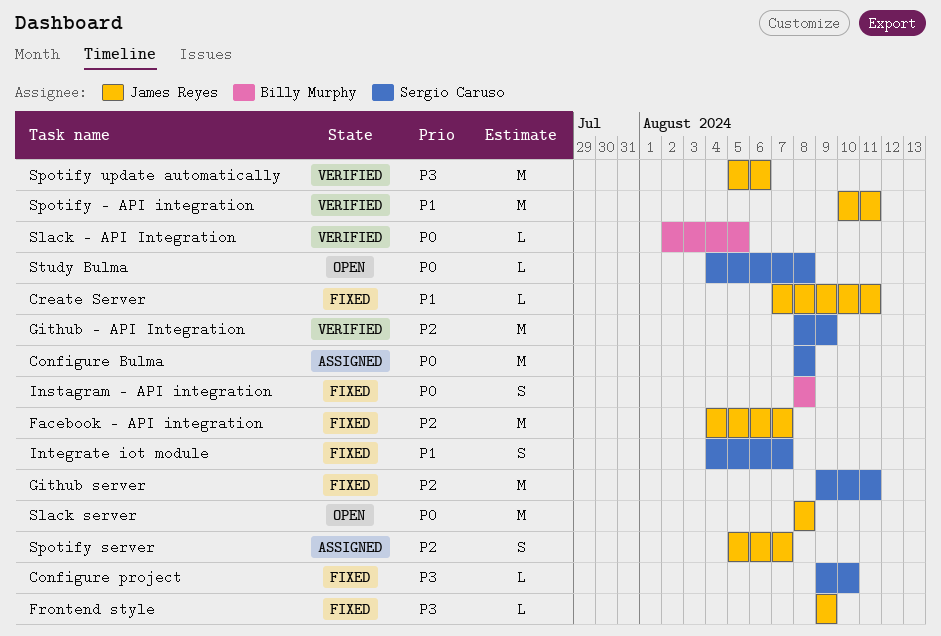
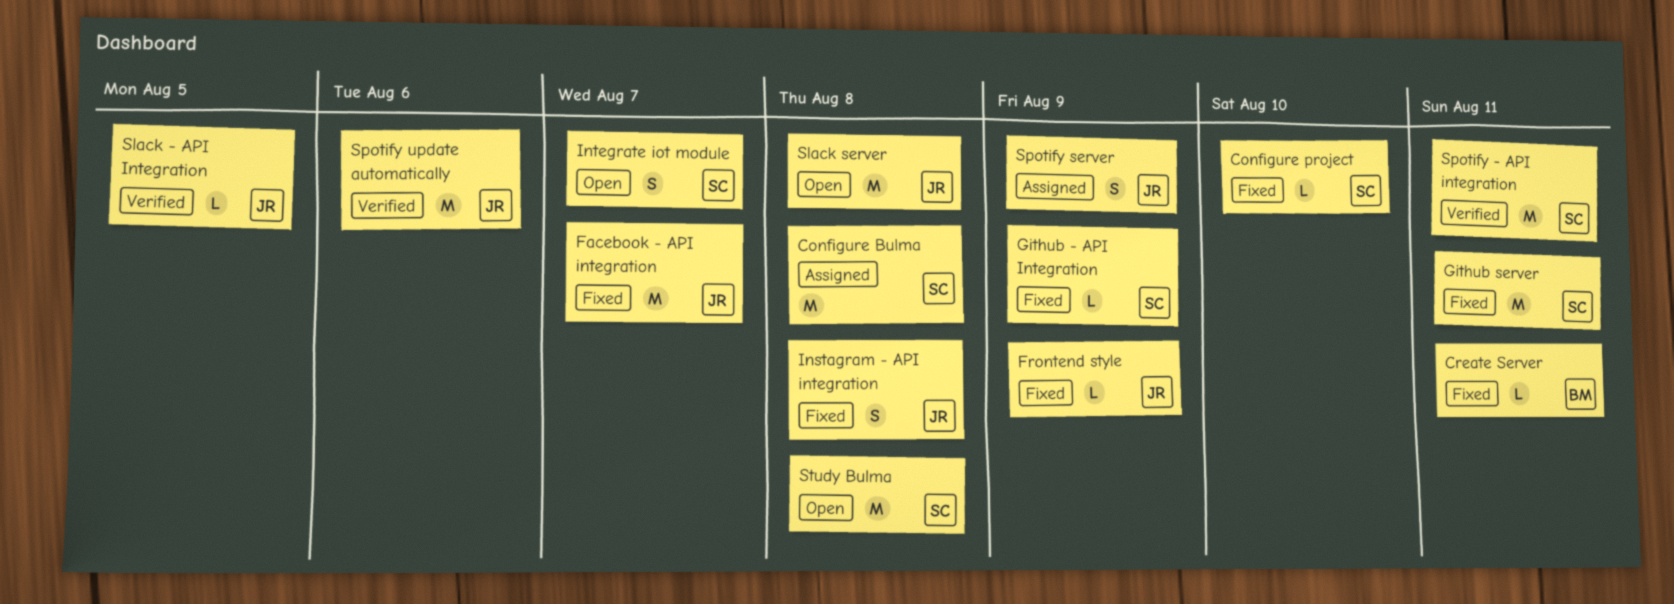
Create Server, owner: James Reyes -> Billy Murphy
Github - API Integration, status: Verified -> Fixed
Github - API Integration, estimate: M -> L
Instagram - API integration, owner: Billy Murphy -> James Reyes
Integrate iot module, status: Fixed -> Open
Slack - API Integration, owner: Billy Murphy -> James Reyes
Spotify - API integration, owner: James Reyes -> Sergio Caruso
Spotify server, due: Aug 7 -> Aug 9
Study Bulma, estimate: L -> M

